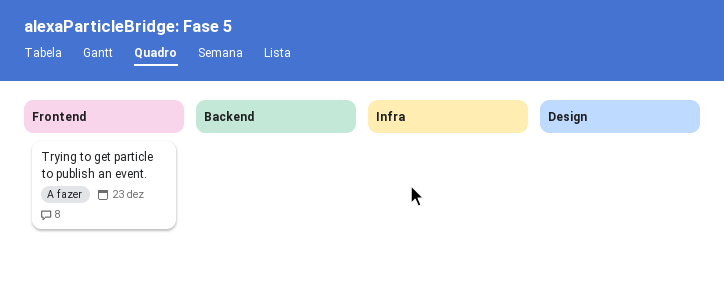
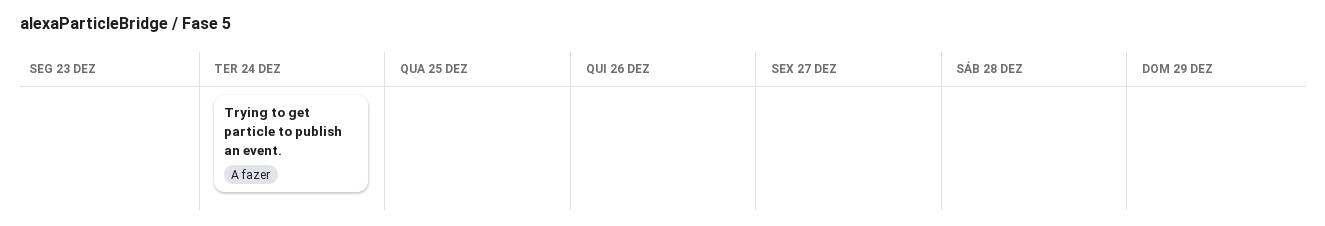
Trying to get particle to publish an event., due: Dec 23 -> Dec 24

